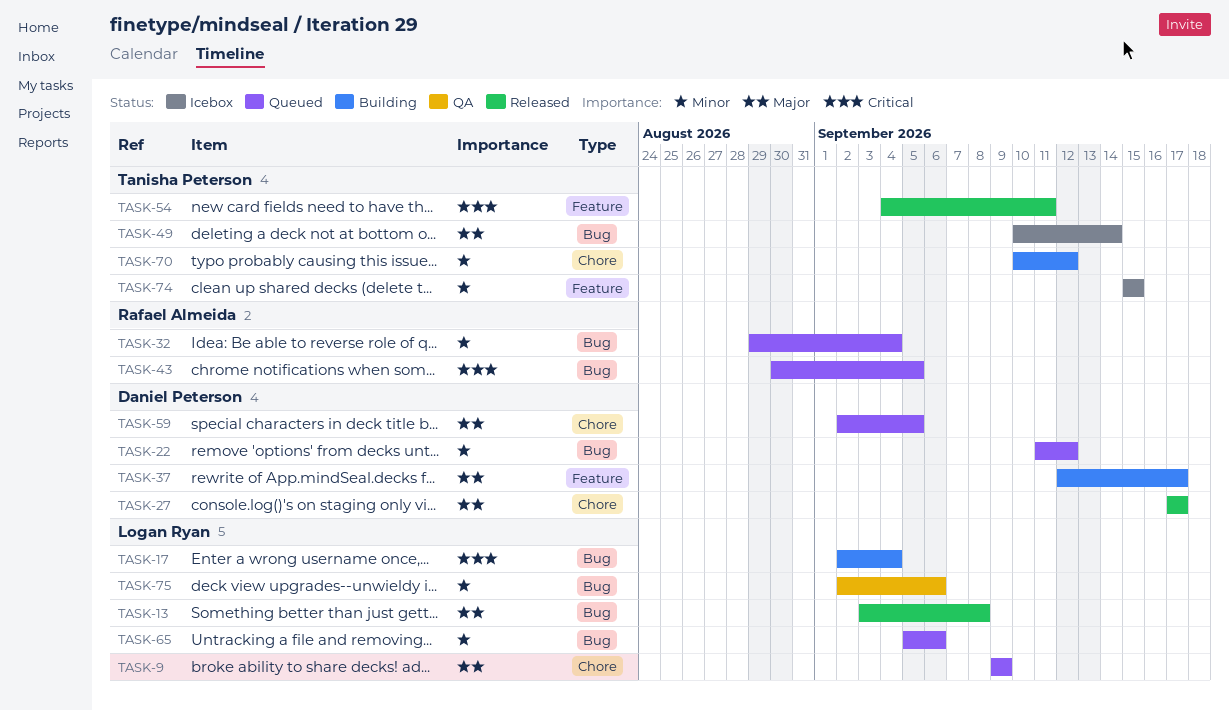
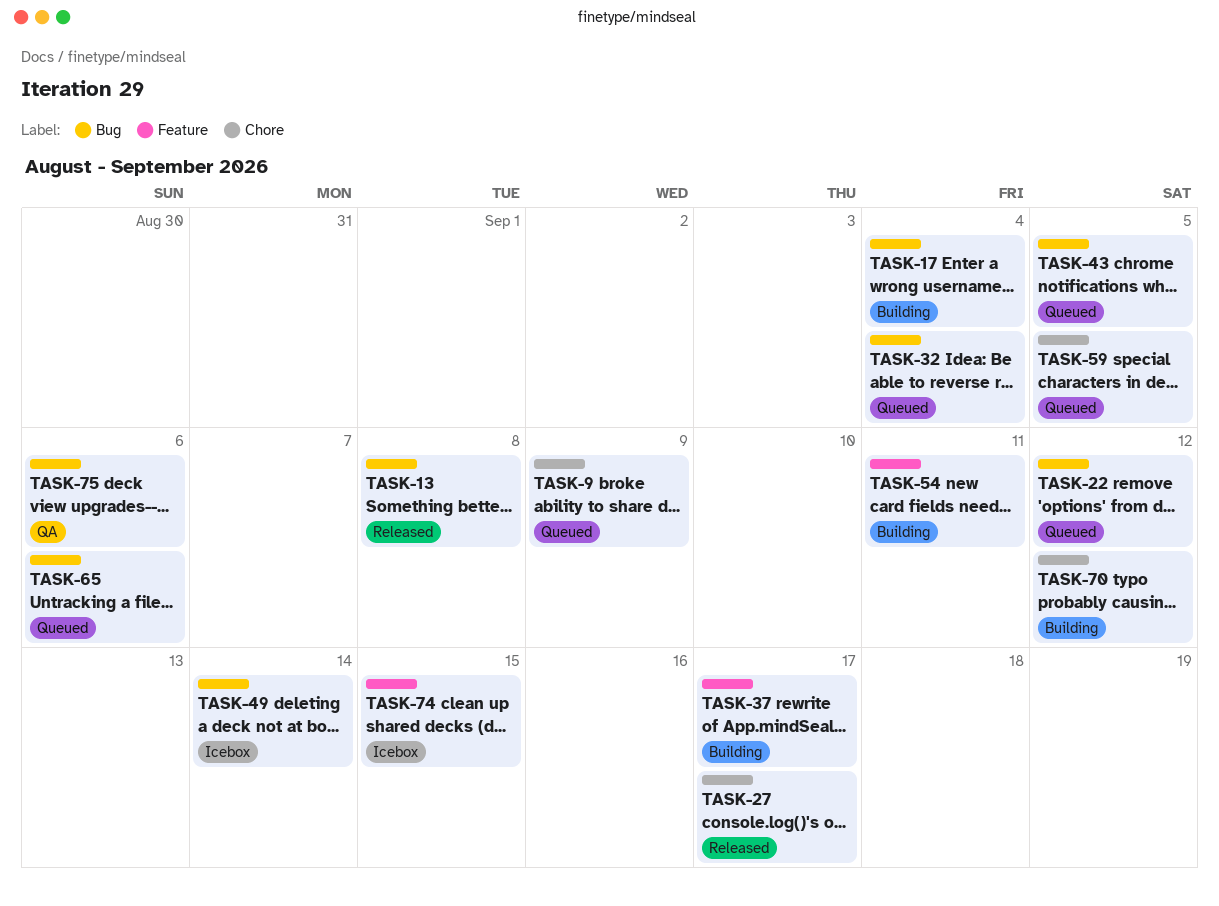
TASK-54, status: Released -> Building

